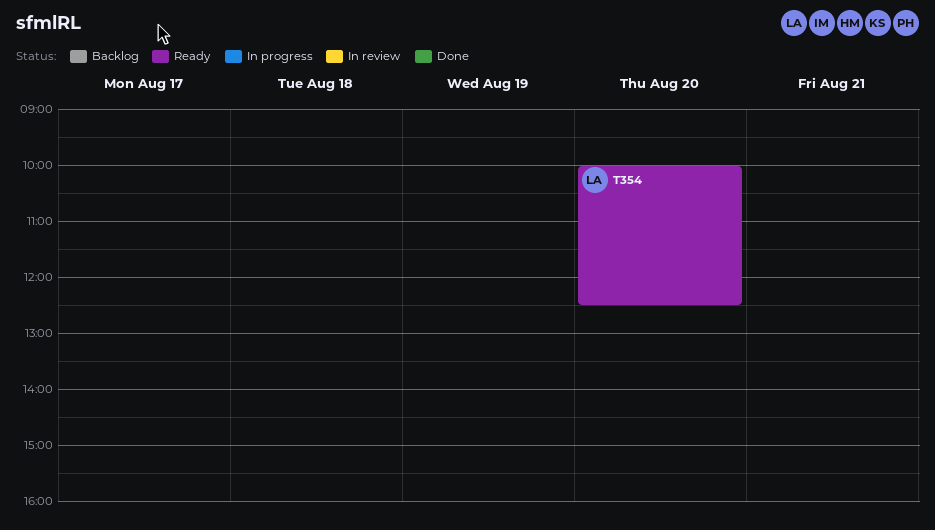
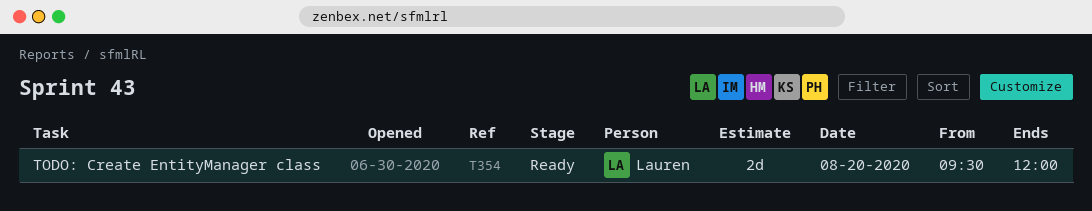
T354, begins: 10:00 -> 09:30
T354, ends: 12:30 -> 12:00

